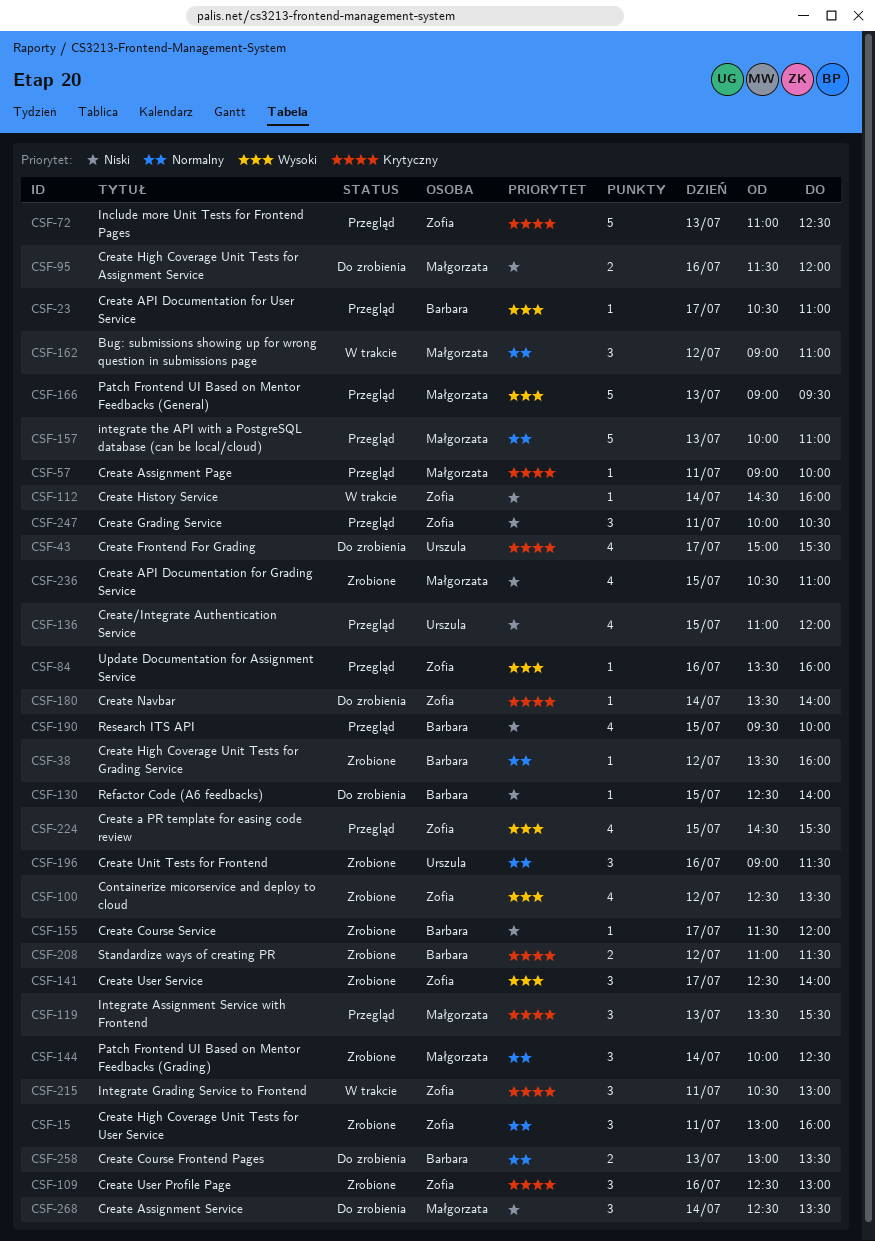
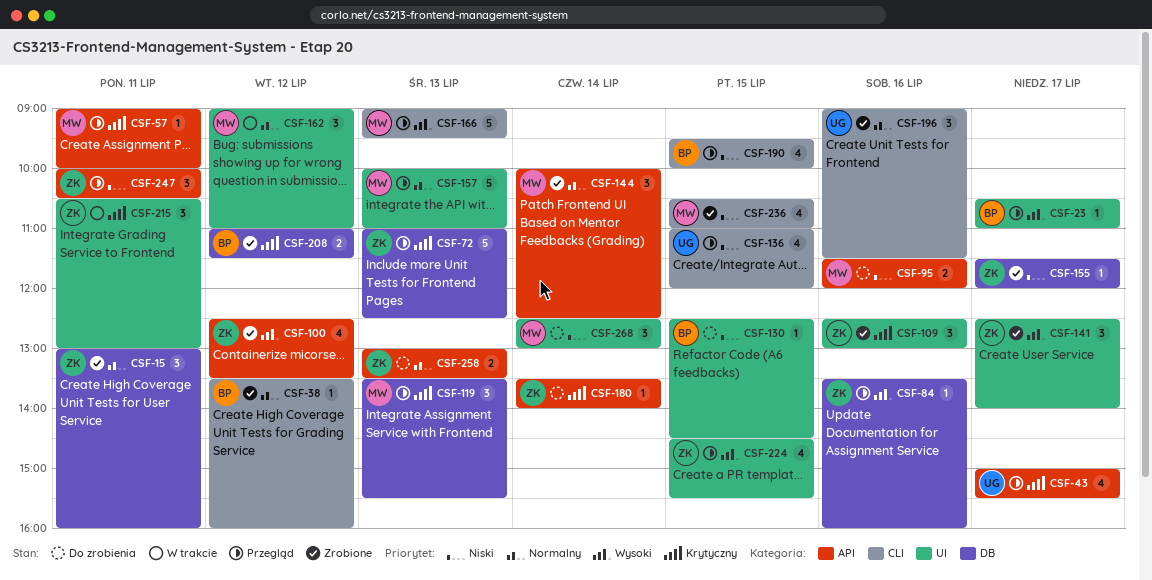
CSF-43, status: Do zrobienia -> Przegląd
CSF-112: present -> none
CSF-130, ends: 14:00 -> 14:30
CSF-155, owner: Barbara -> Zofia
CSF-258, owner: Barbara -> Zofia
CSF-268, ends: 13:30 -> 13:00

